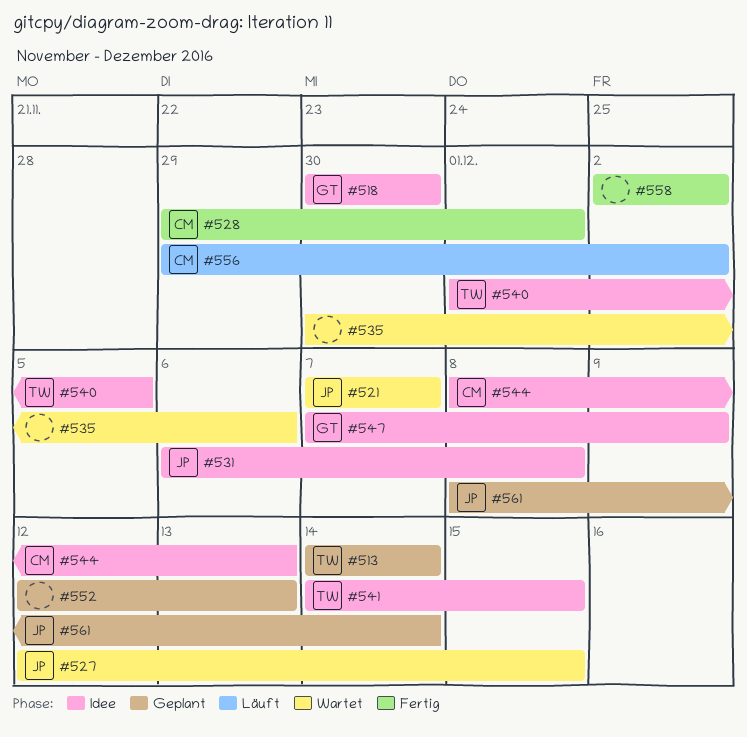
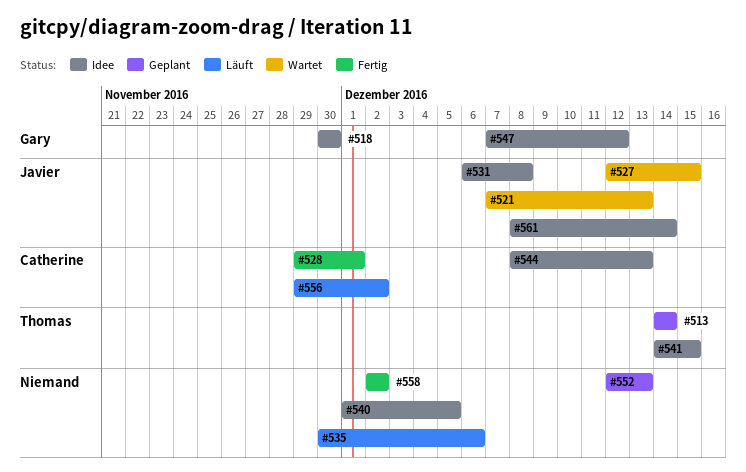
#521, due: Dec 7 -> Dec 13
#535, status: Wartet -> Läuft
#540, owner: Thomas -> none
#547, due: Dec 9 -> Dec 12
#561, status: Geplant -> Idee

